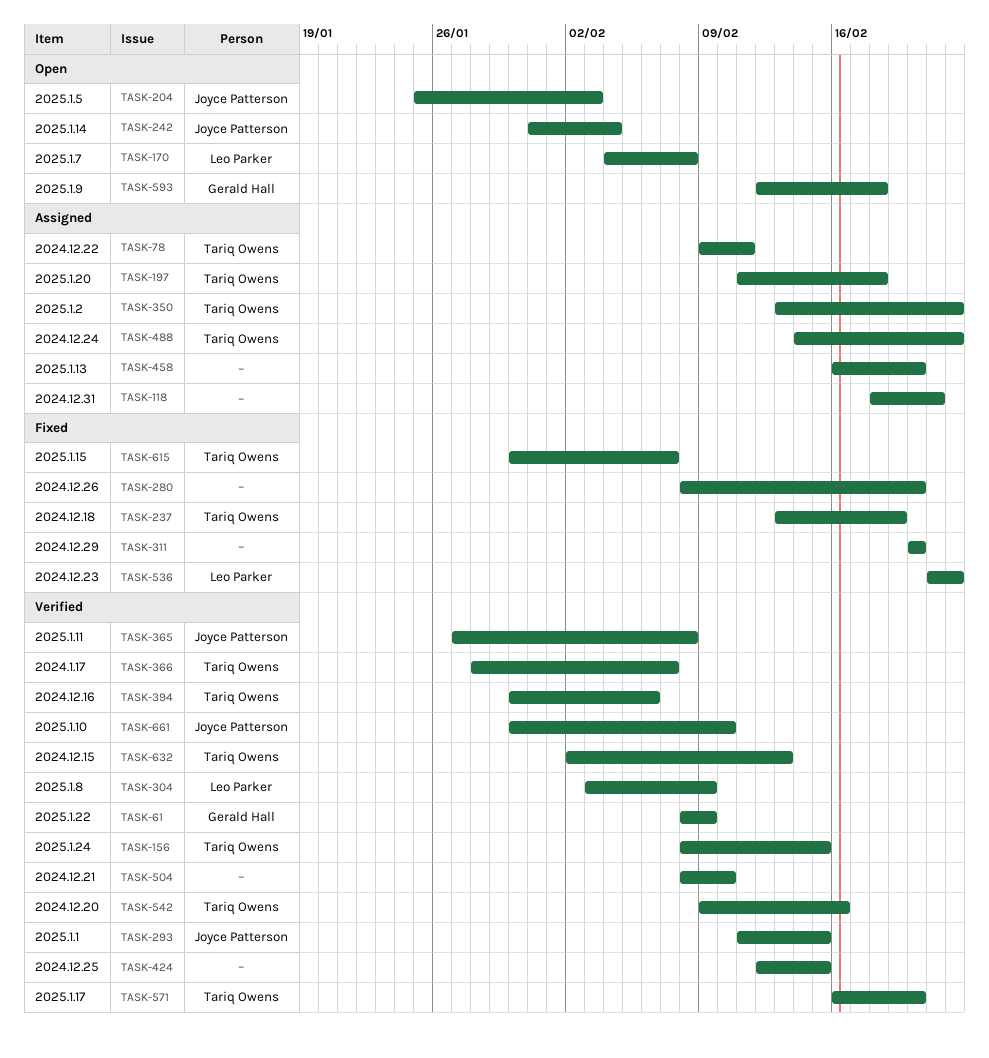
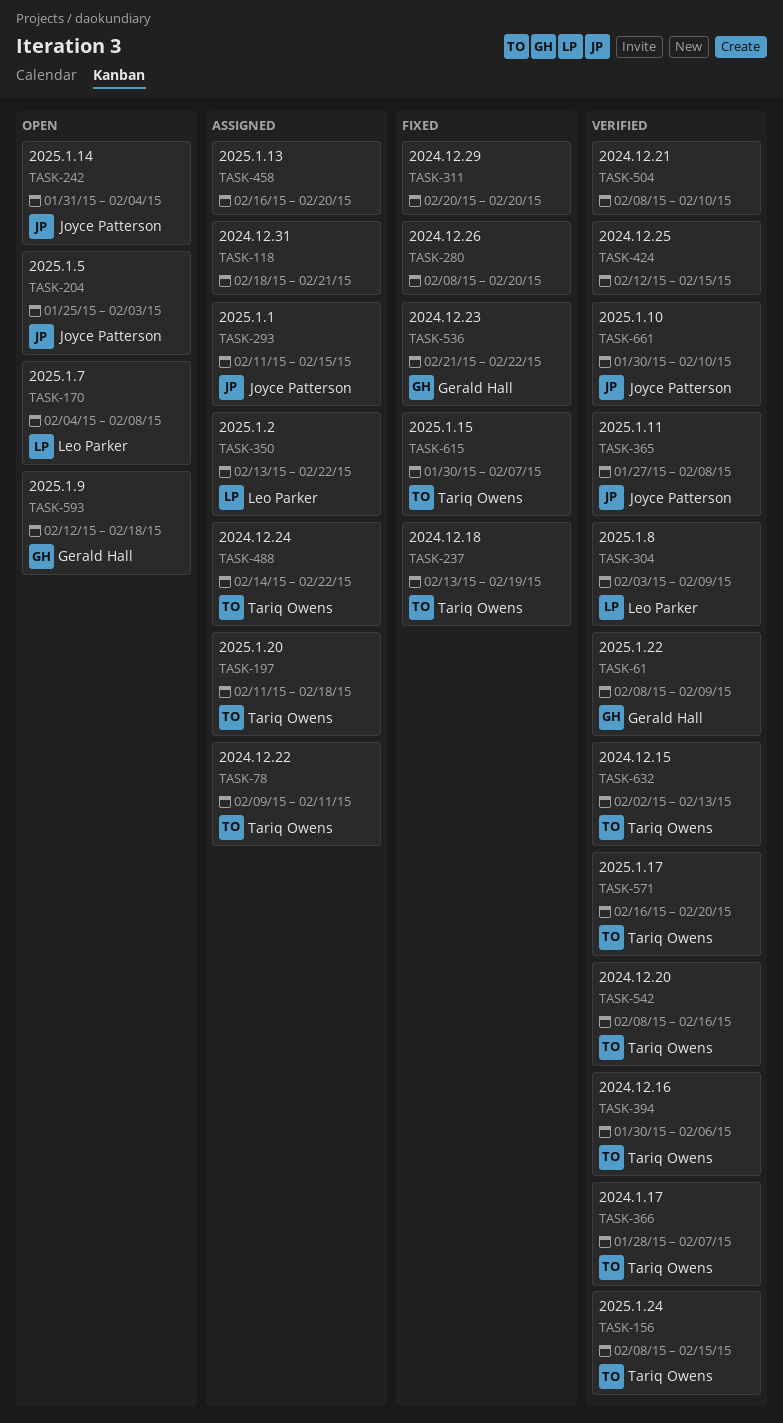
TASK-293, status: Verified -> Assigned
TASK-350, owner: Tariq Owens -> Leo Parker
TASK-536, owner: Leo Parker -> Gerald Hall
TASK-542, start: Feb 9 -> Feb 8

